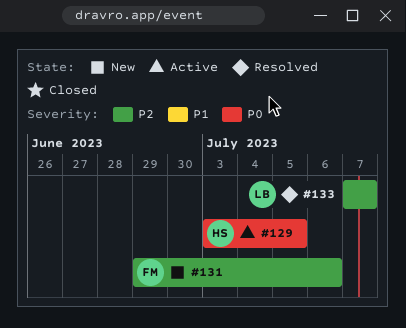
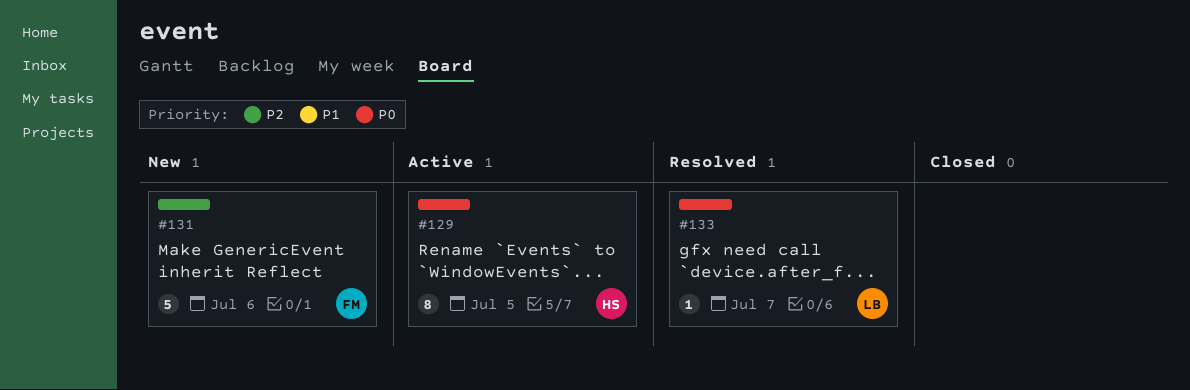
#133, priority: P2 -> P0

